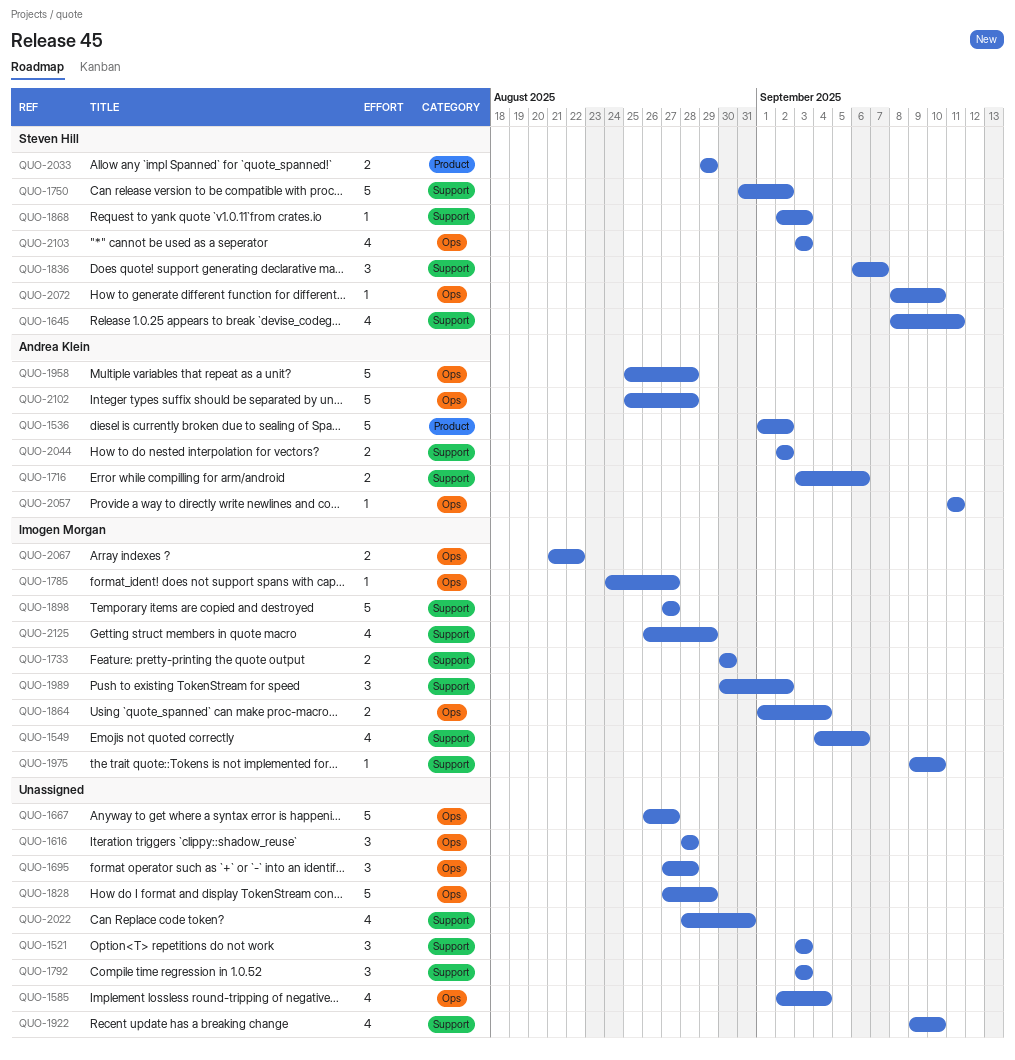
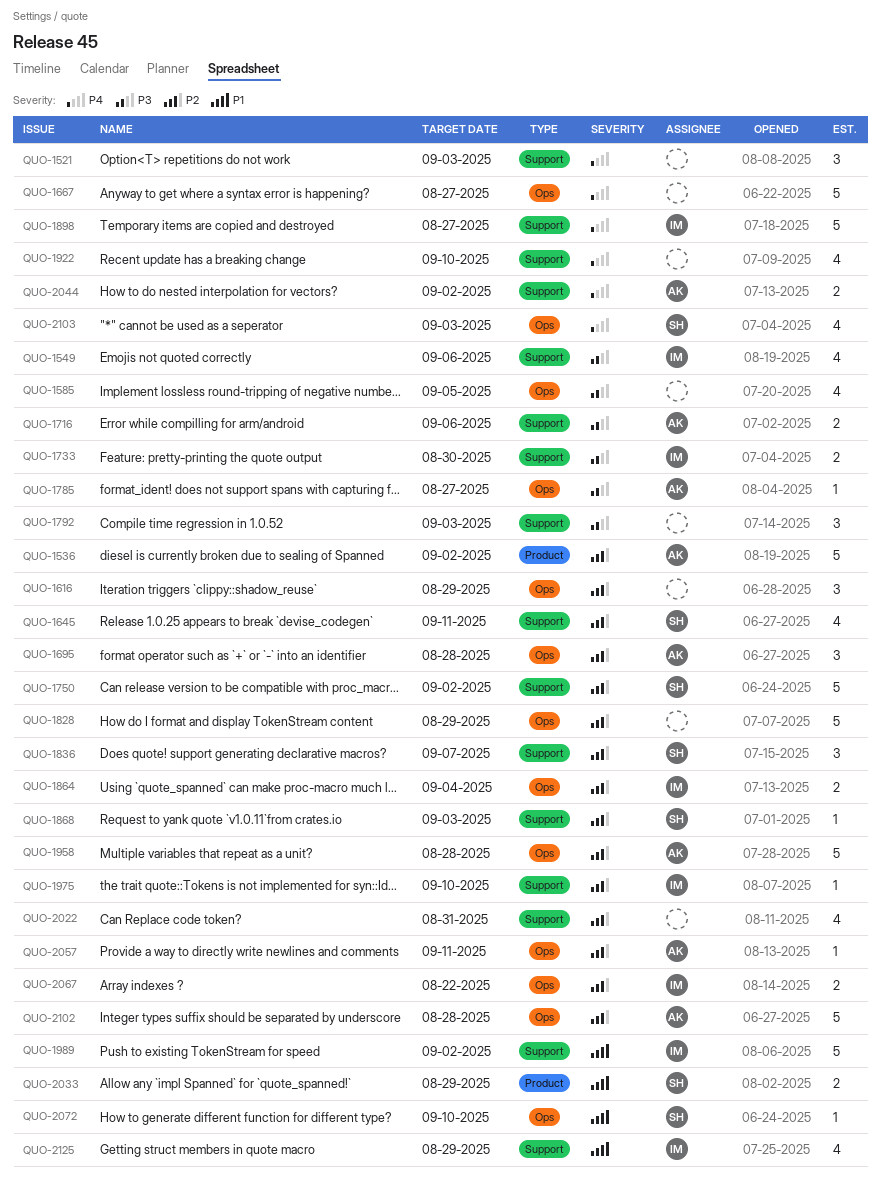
QUO-1585, due: Sep 4 -> Sep 5
QUO-1616, due: Aug 28 -> Aug 29
QUO-1695, owner: none -> Andrea Klein
QUO-1785, owner: Imogen Morgan -> Andrea Klein
QUO-1989, estimate: 3 -> 5

